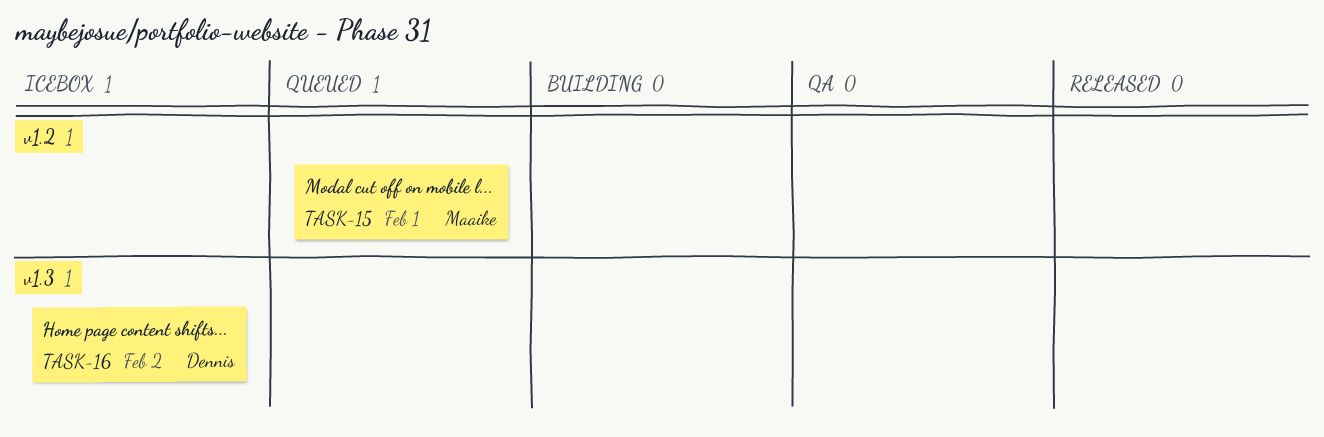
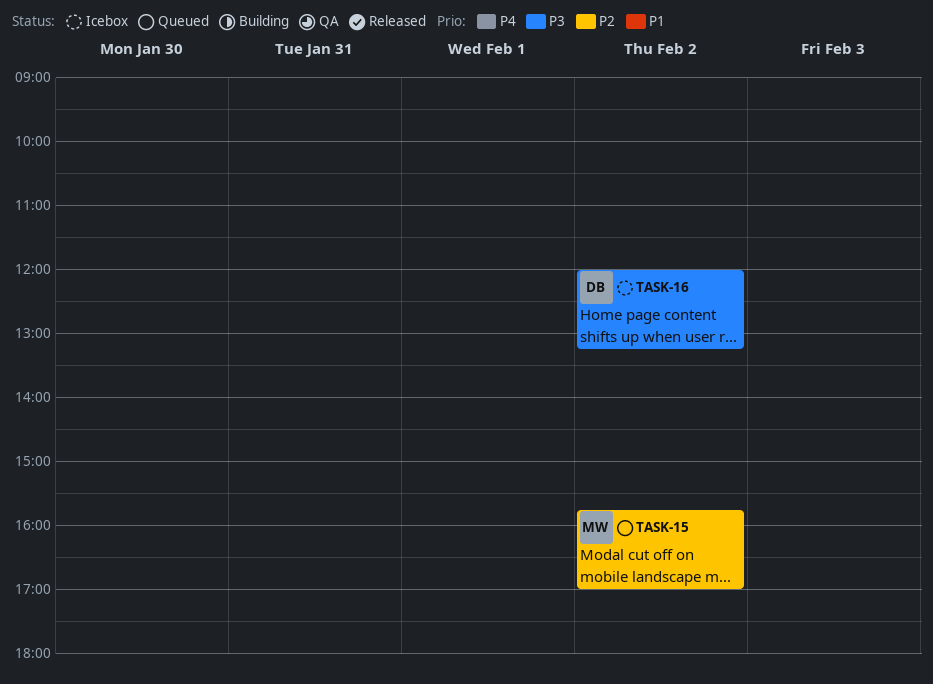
TASK-15, day: Feb 1 -> Feb 2

